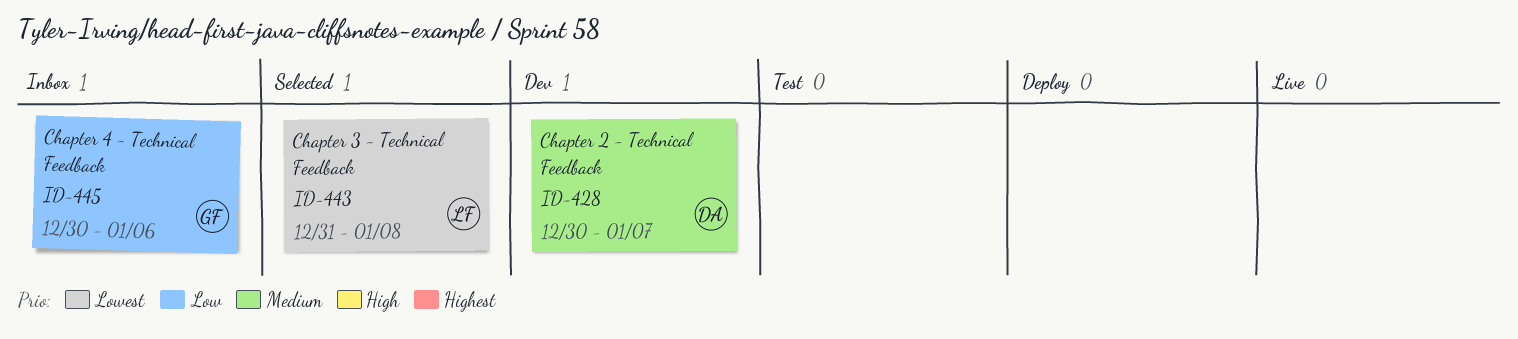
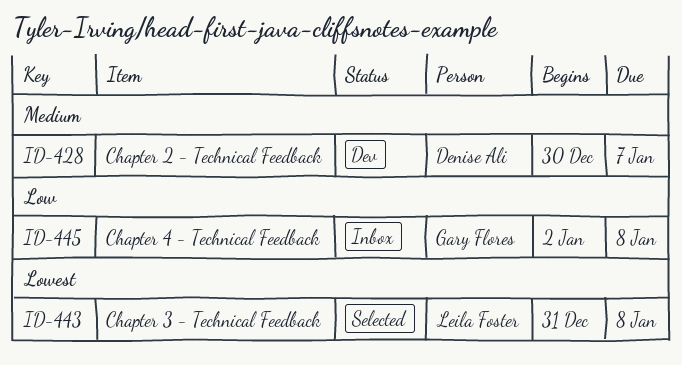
ID-445, start: Dec 30 -> Jan 2
ID-445, due: Jan 6 -> Jan 8

